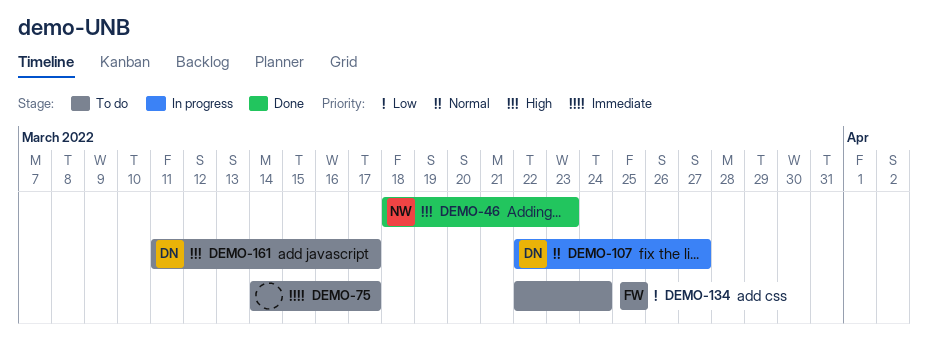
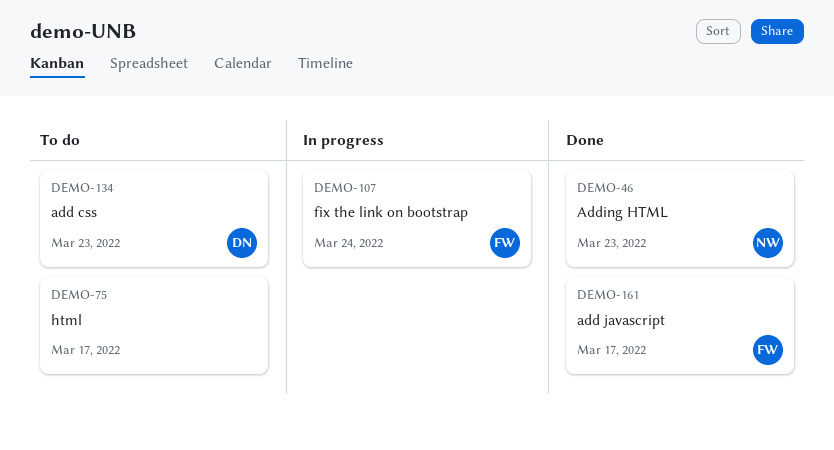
DEMO-107, owner: DN -> FW
DEMO-107, due: Mar 27 -> Mar 24
DEMO-134, owner: FW -> DN
DEMO-134, due: Mar 24 -> Mar 23
DEMO-161, status: To do -> Done
DEMO-161, owner: DN -> FW

